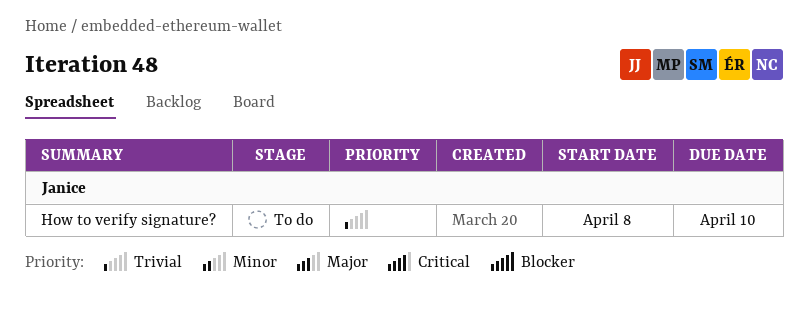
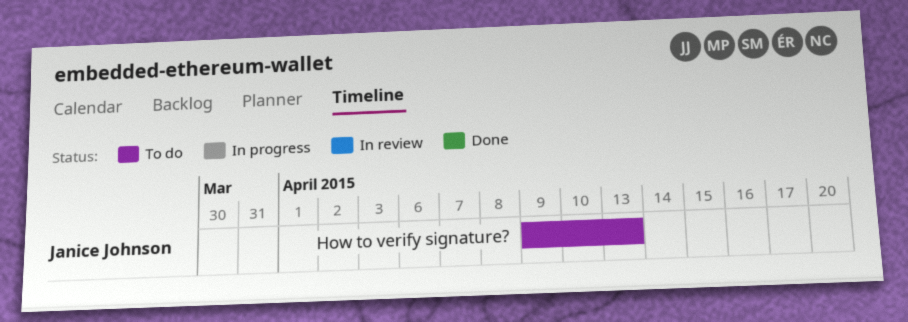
How to verify signature?, start: Apr 8 -> Apr 9
How to verify signature?, due: Apr 10 -> Apr 13

